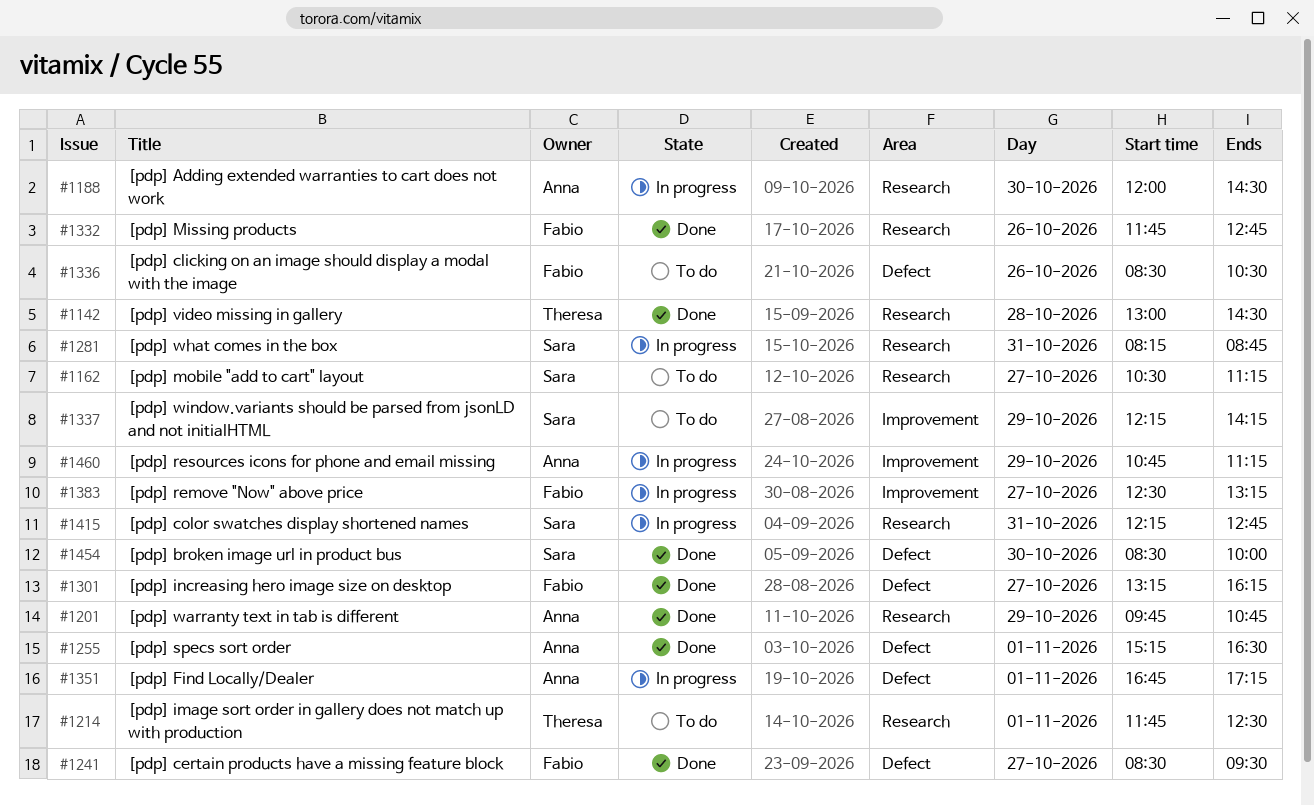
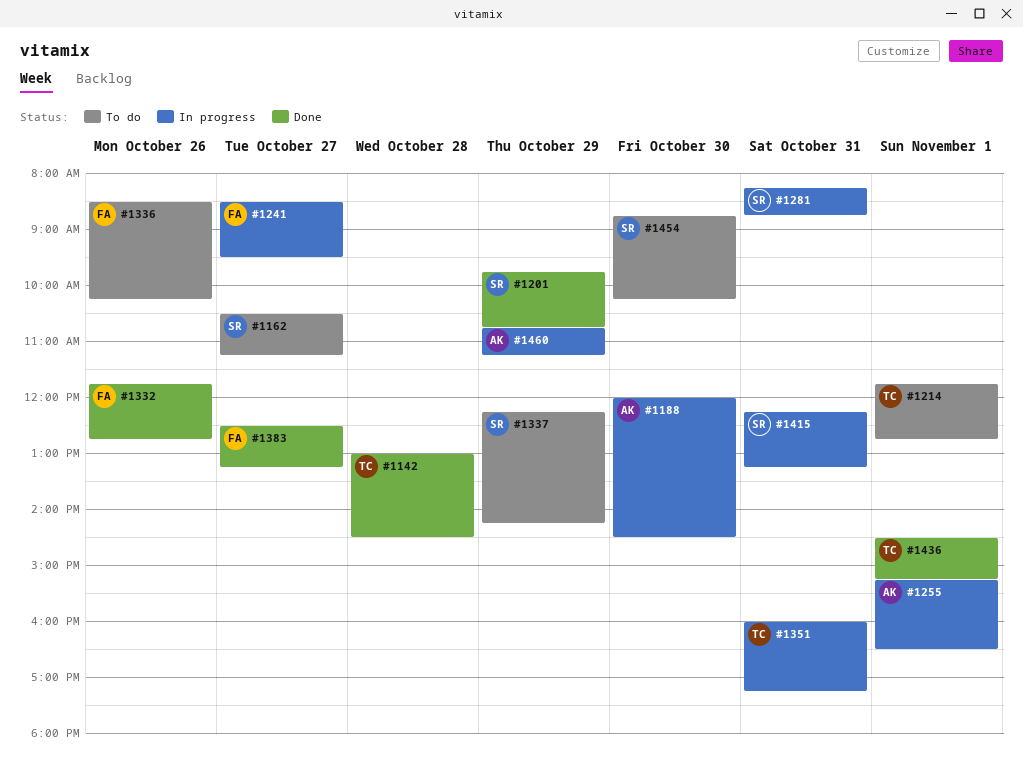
#1201, owner: Anna -> Sara
#1214, ends: 12:30 -> 12:45
#1241, status: Done -> In progress
#1255, status: Done -> In progress
#1301: present -> none
#1336, ends: 10:30 -> 10:15
#1351, owner: Anna -> Theresa
#1351, day: Nov 1 -> Oct 31
#1351, begins: 16:45 -> 16:00
#1383, status: In progress -> Done
#1415, ends: 12:45 -> 13:15
#1436: none -> present
#1454, status: Done -> To do
#1454, begins: 08:30 -> 08:45
#1454, ends: 10:00 -> 10:15

